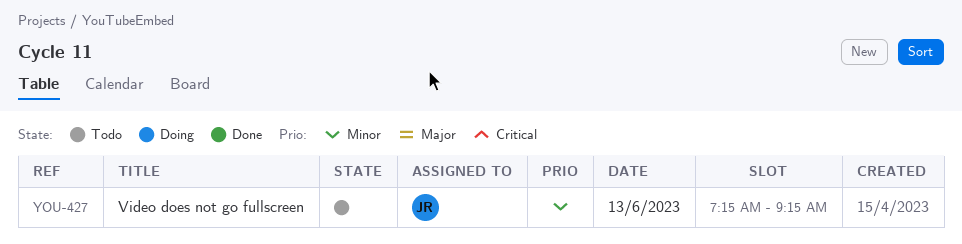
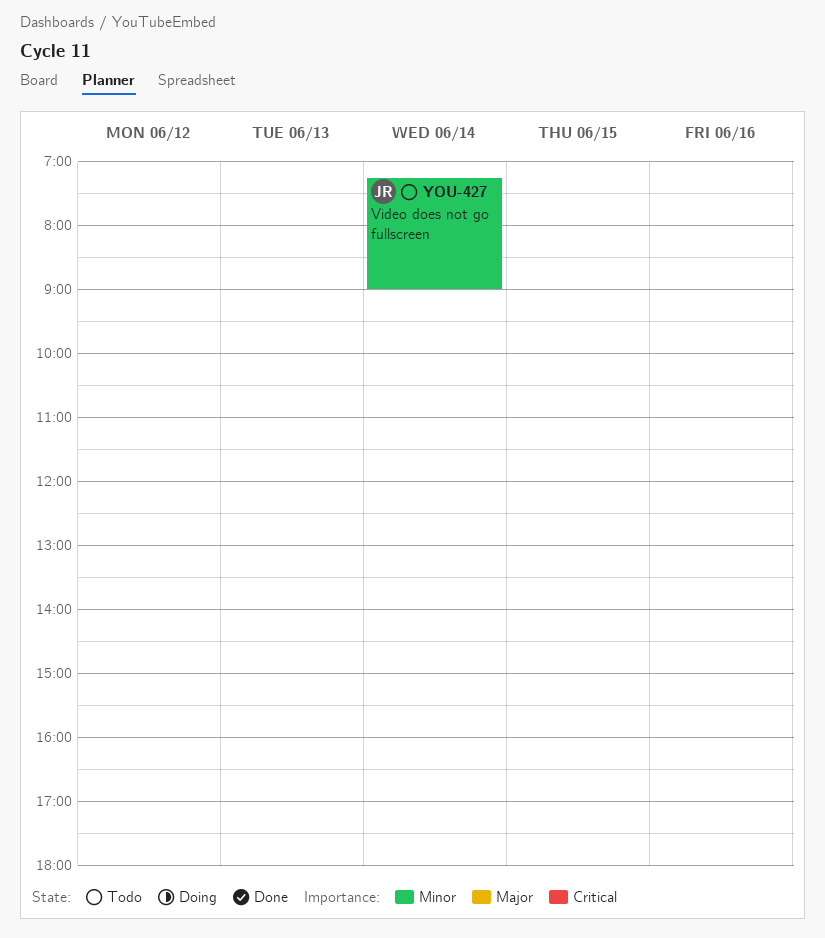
YOU-427, day: Jun 13 -> Jun 14
YOU-427, ends: 09:15 -> 09:00

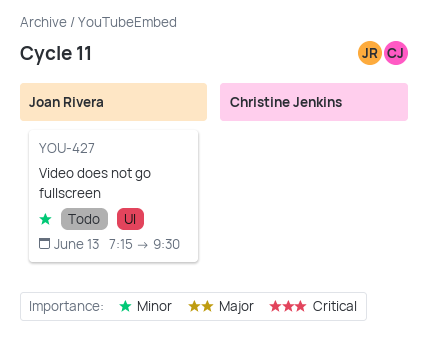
YOU-427, day: Jun 14 -> Jun 13
YOU-427, ends: 09:00 -> 09:30

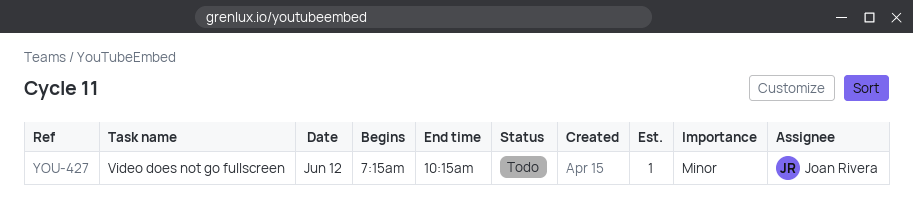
YOU-427, day: Jun 13 -> Jun 12
YOU-427, ends: 09:30 -> 10:15

